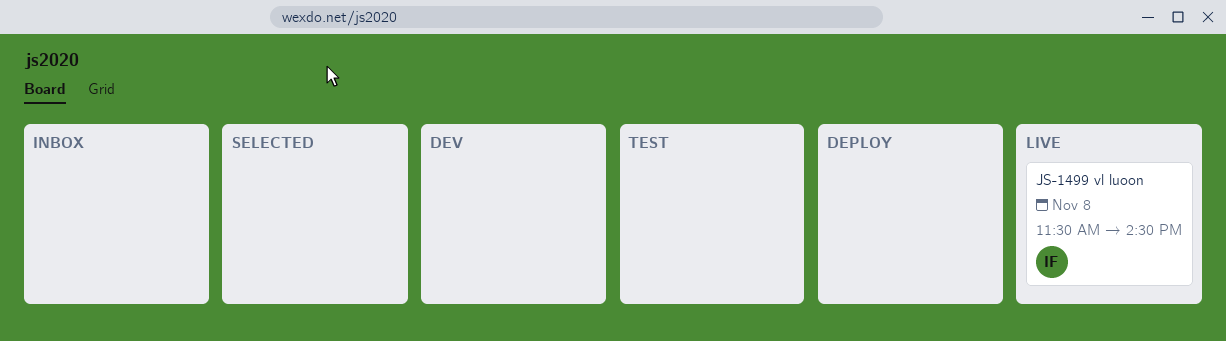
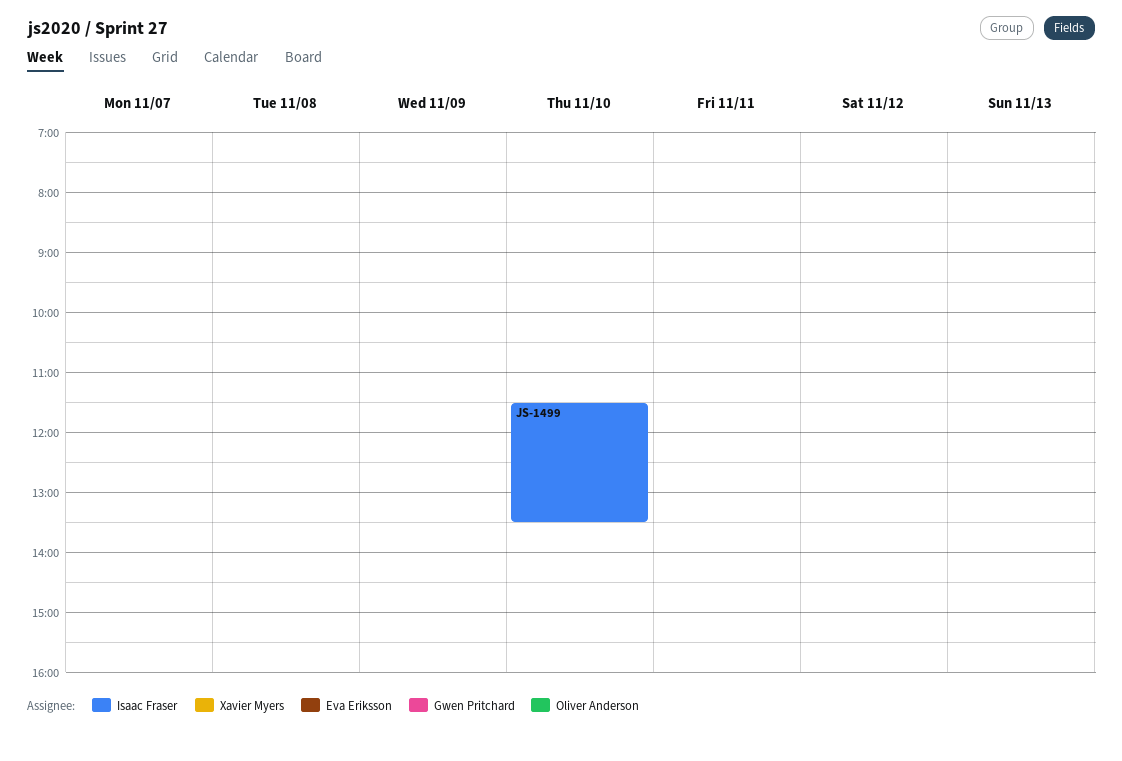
JS-1499, day: Nov 8 -> Nov 10
JS-1499, ends: 14:30 -> 13:30

